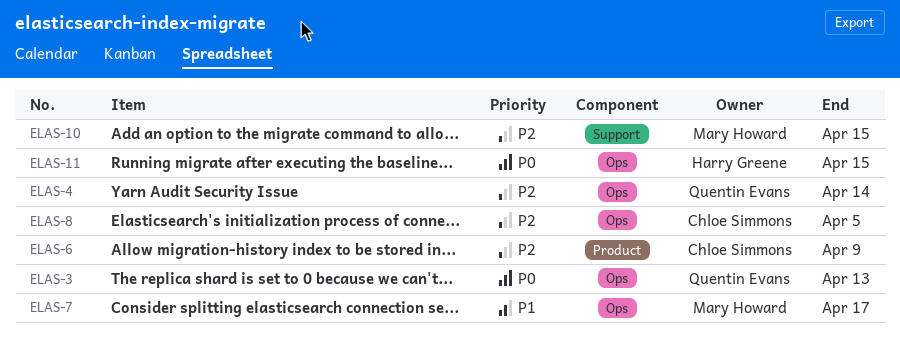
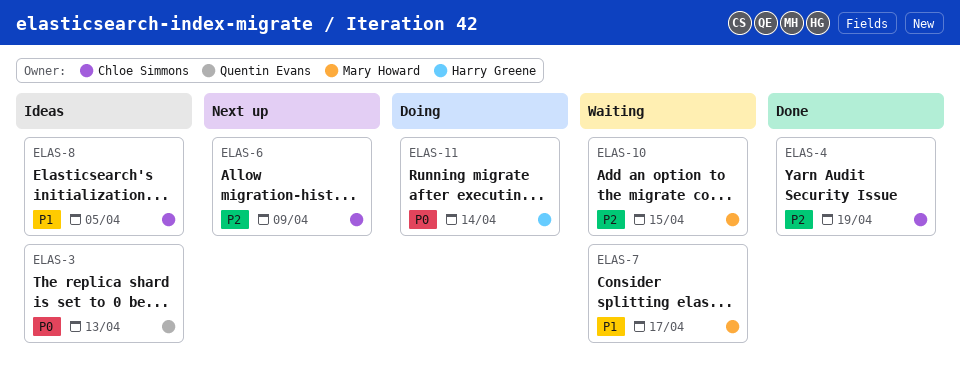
ELAS-4, owner: Quentin Evans -> Chloe Simmons
ELAS-4, due: Apr 14 -> Apr 19
ELAS-8, priority: P2 -> P1
ELAS-11, due: Apr 15 -> Apr 14

